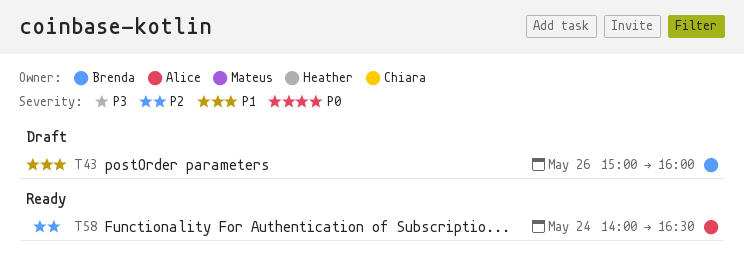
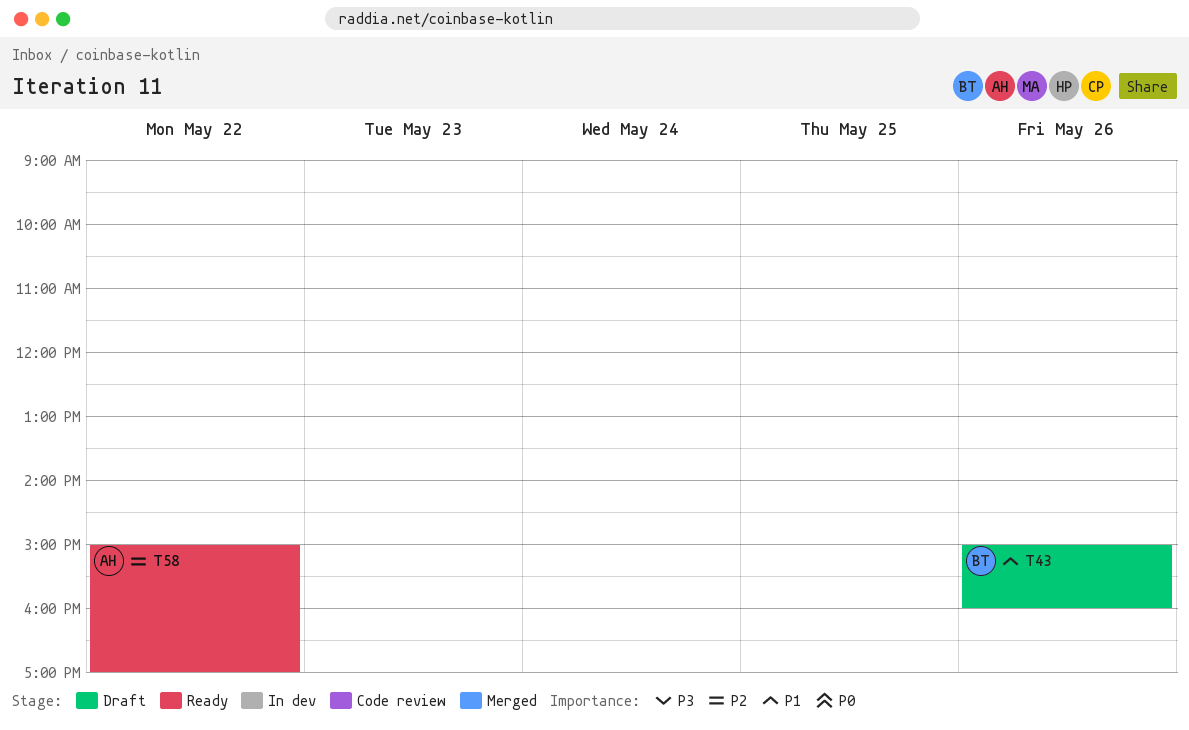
T58, day: May 24 -> May 22
T58, begins: 14:00 -> 15:00
T58, ends: 16:30 -> 17:00

